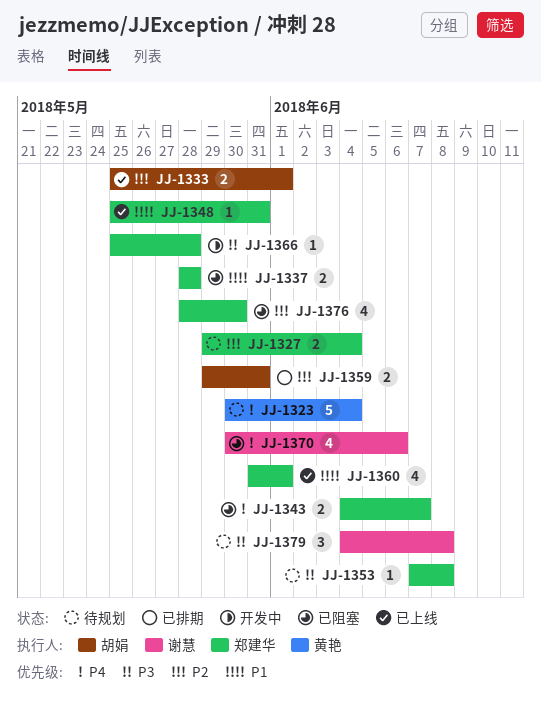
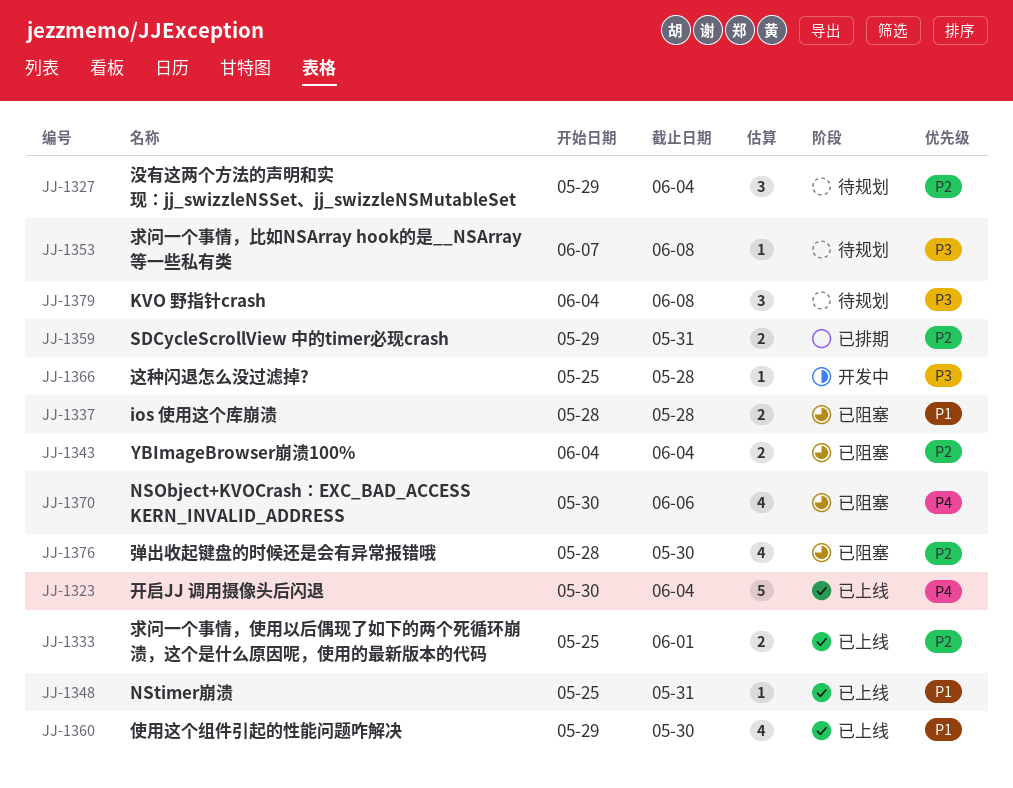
JJ-1323, status: 待规划 -> 已上线
JJ-1327, estimate: 2 -> 3
JJ-1343, priority: P4 -> P2
JJ-1343, due: Jun 7 -> Jun 4
JJ-1360, start: May 31 -> May 29
JJ-1360, due: Jun 1 -> May 30

